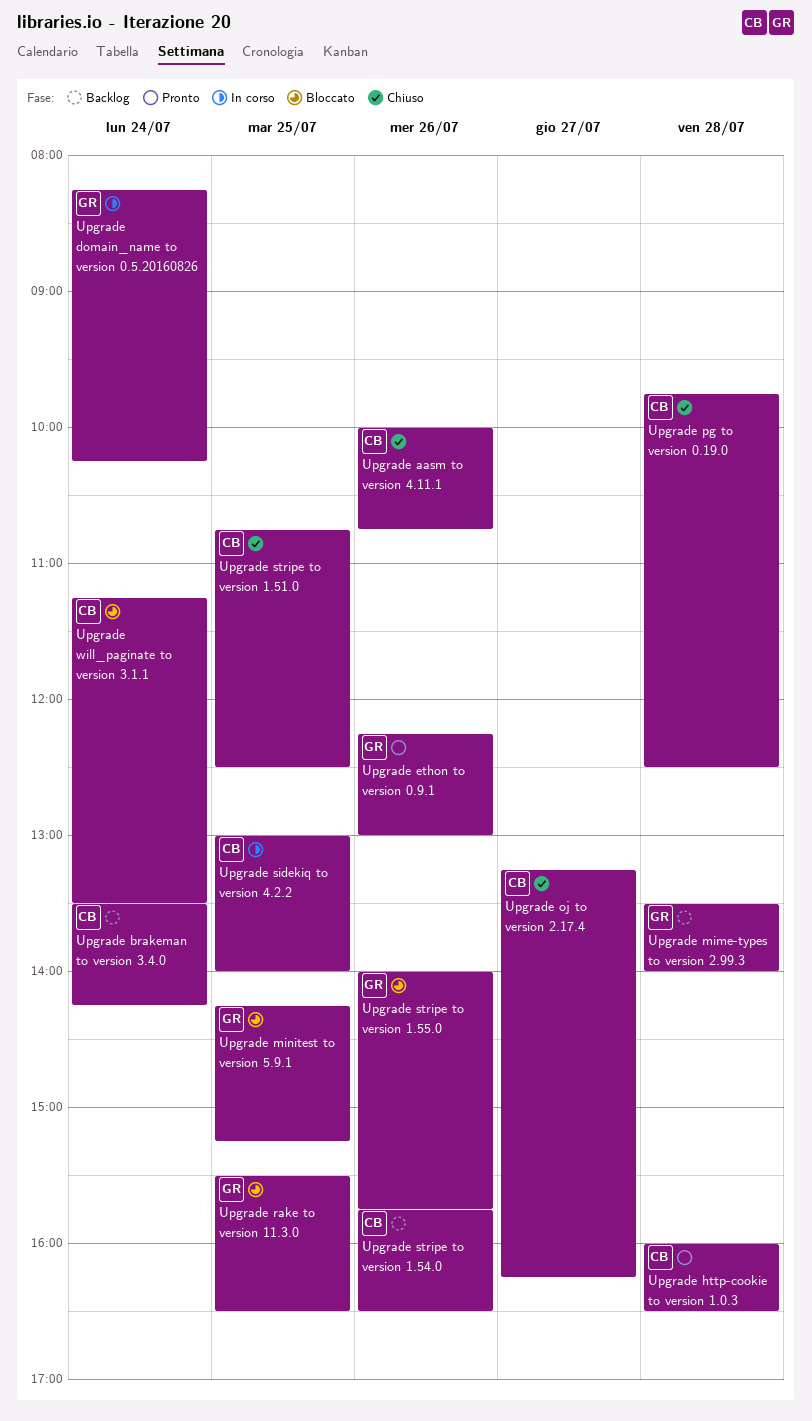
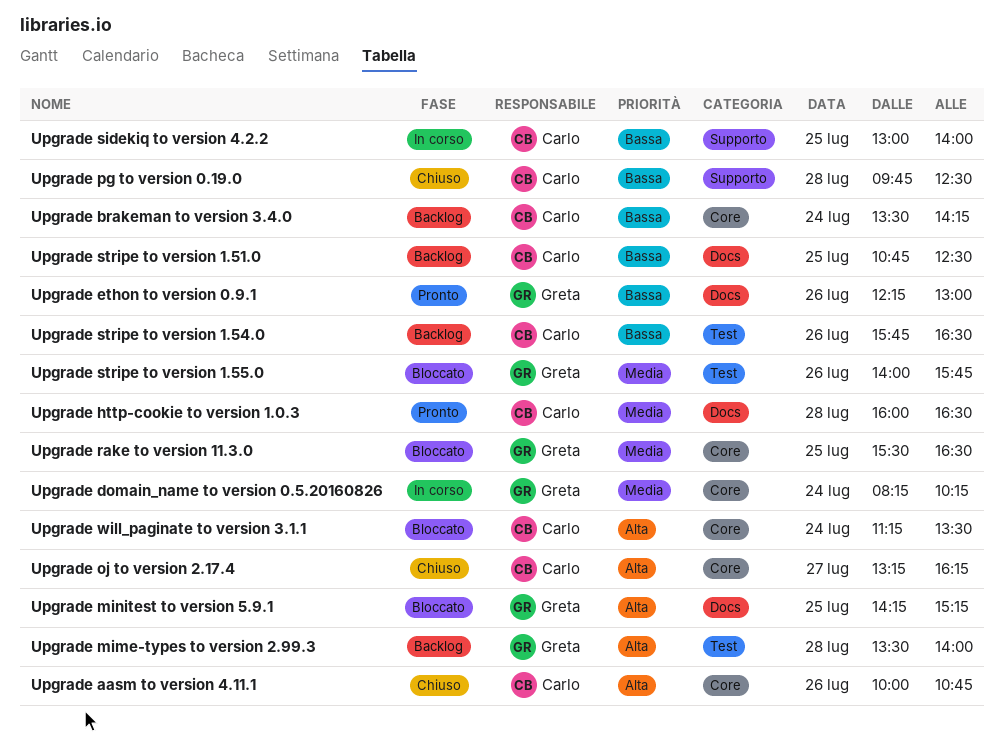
Upgrade stripe to version 1.51.0, status: Chiuso -> Backlog

